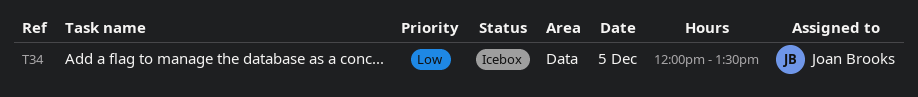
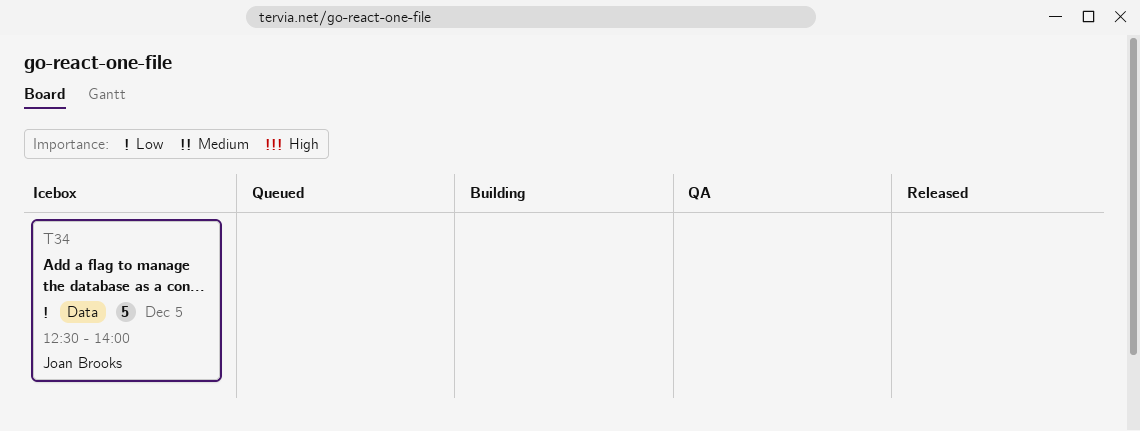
T34, begins: 12:00 -> 12:30
T34, ends: 13:30 -> 14:00

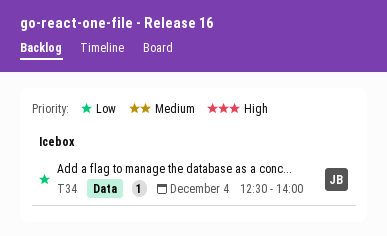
T34, estimate: 5 -> 1
T34, day: Dec 5 -> Dec 4

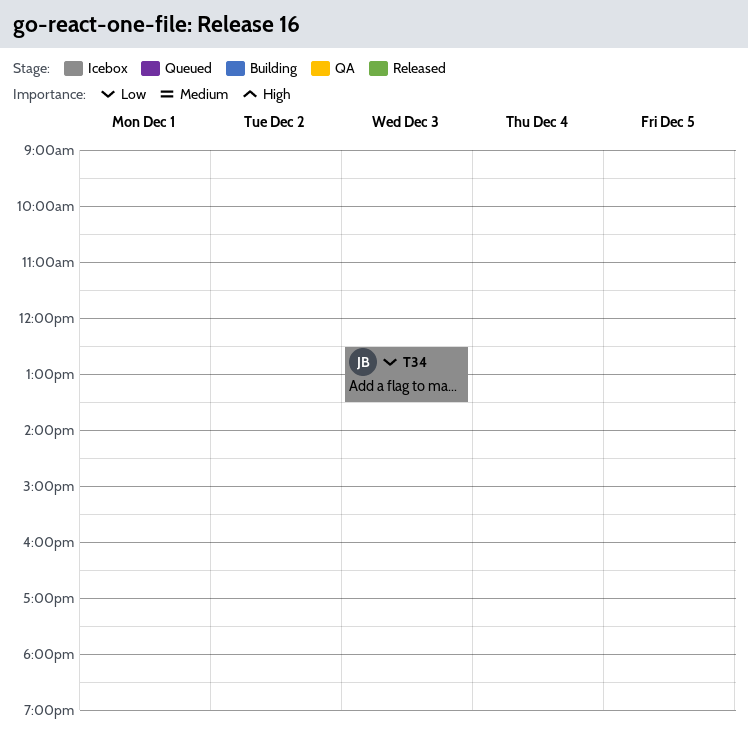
T34, day: Dec 4 -> Dec 3
T34, ends: 14:00 -> 13:30

